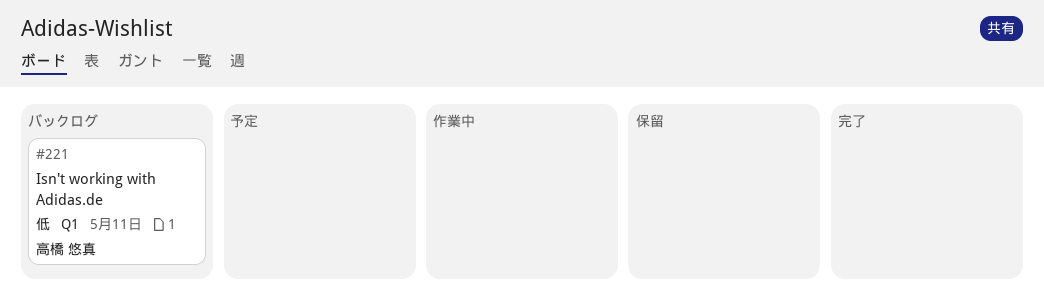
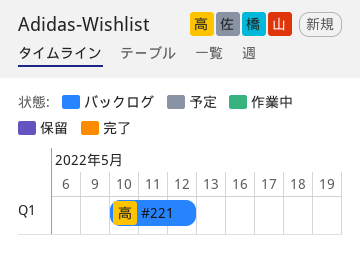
#221, due: May 11 -> May 12

